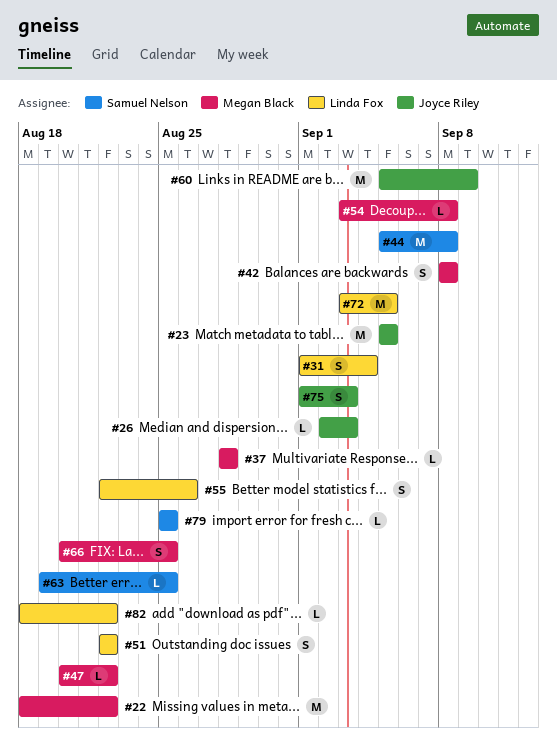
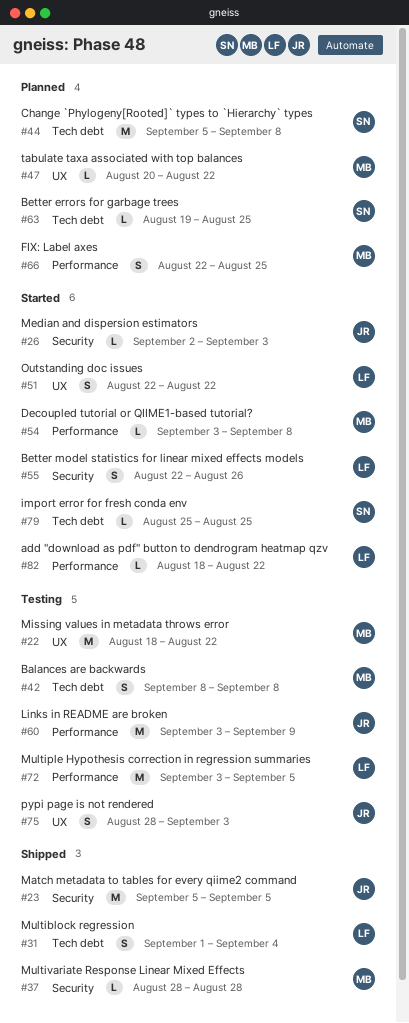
#60, start: Sep 5 -> Sep 3
#66, start: Aug 20 -> Aug 22
#75, start: Sep 1 -> Aug 28

